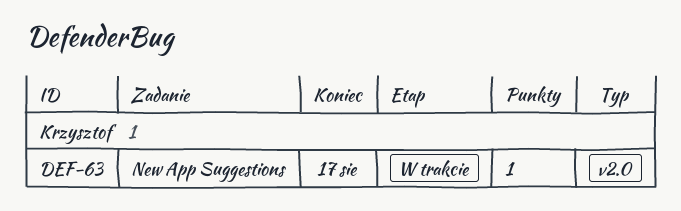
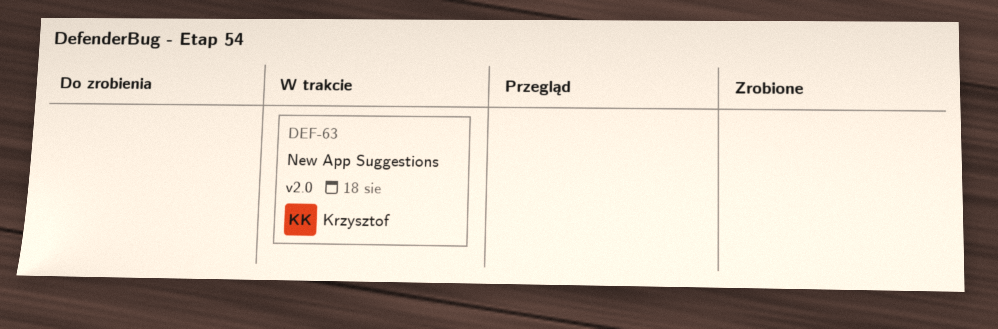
DEF-63, due: Aug 17 -> Aug 18

